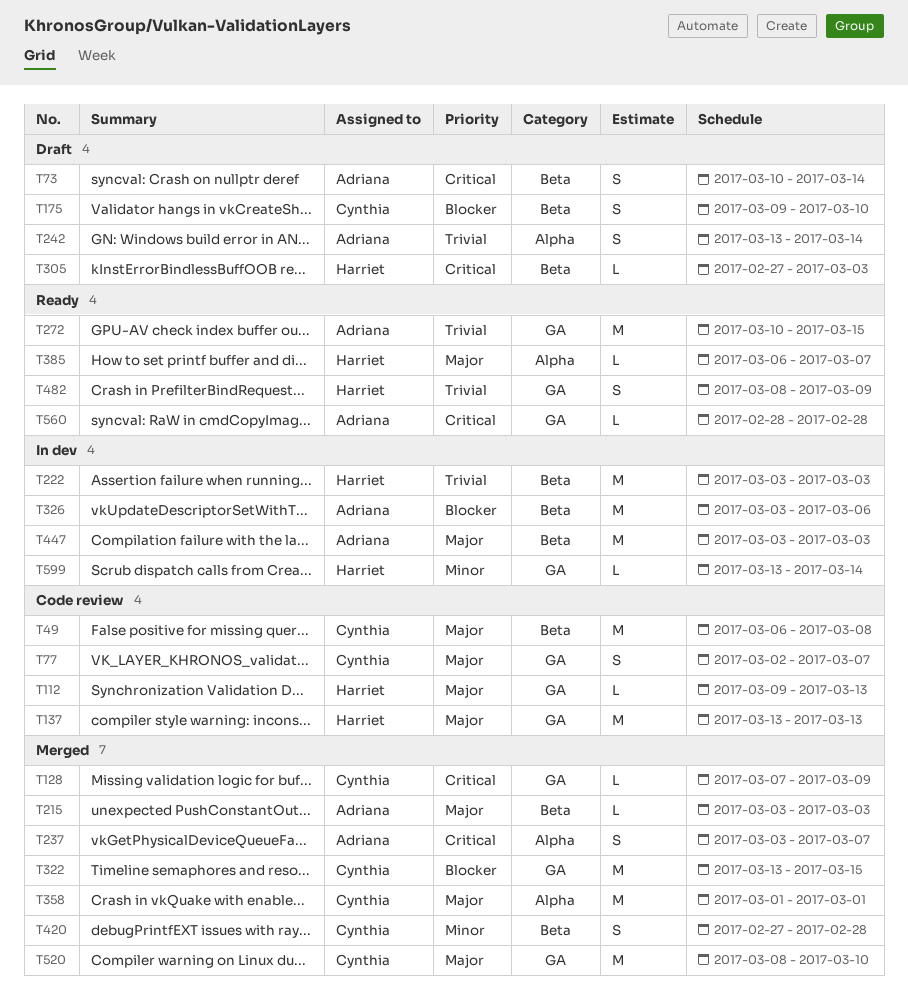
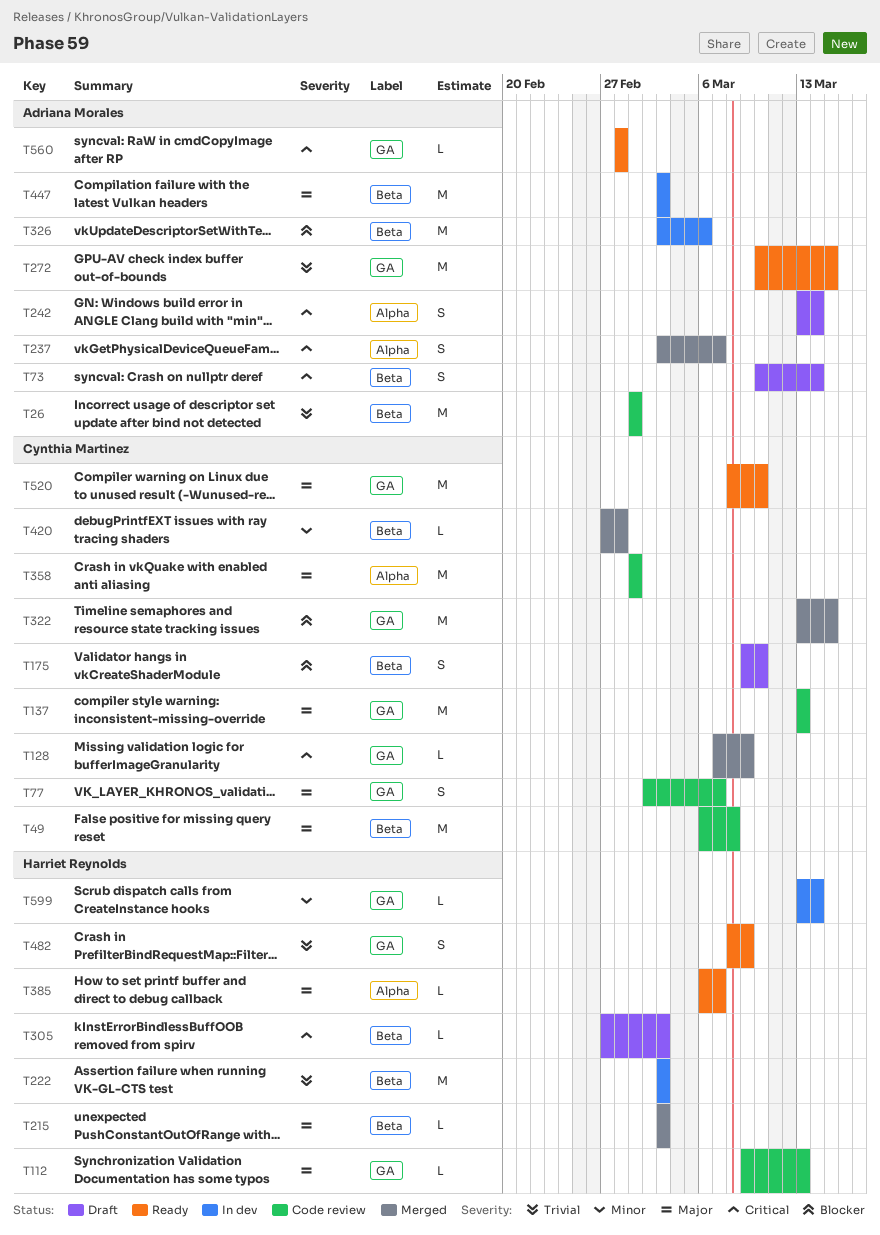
T26: none -> present
T137, owner: Harriet Reynolds -> Cynthia Martinez
T215, owner: Adriana Morales -> Harriet Reynolds
T242, priority: Trivial -> Critical
T358, status: Merged -> Code review
T420, estimate: S -> L
T520, status: Merged -> Ready

